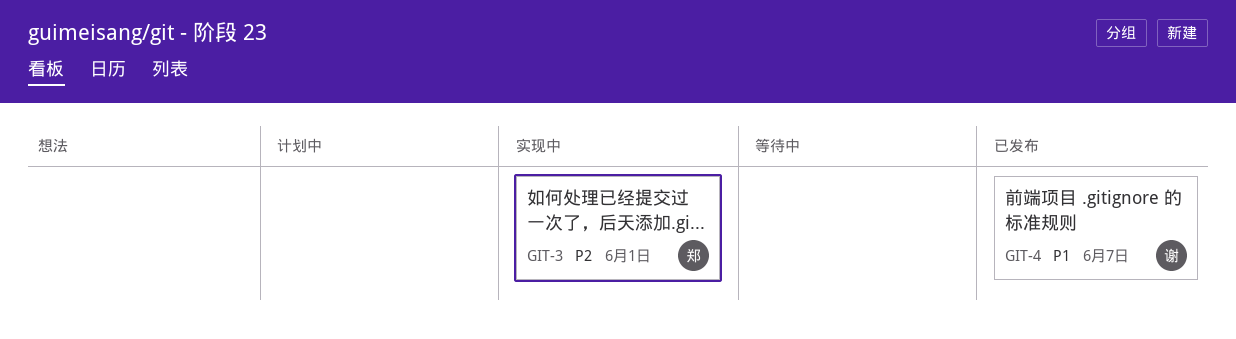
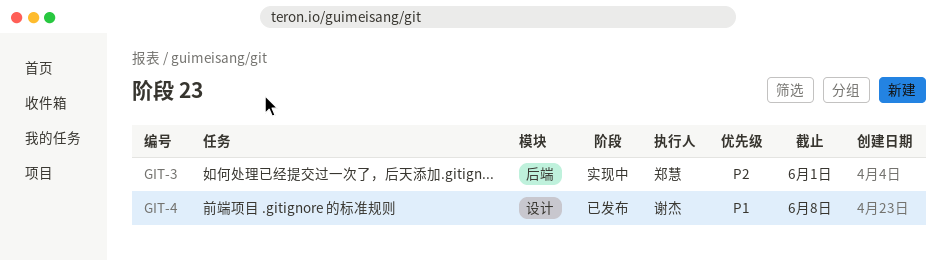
GIT-4, due: Jun 7 -> Jun 8

